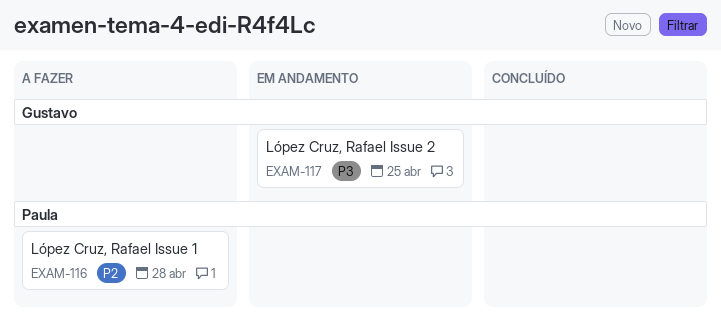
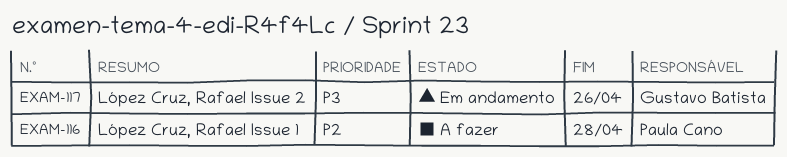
EXAM-117, due: Apr 25 -> Apr 26

